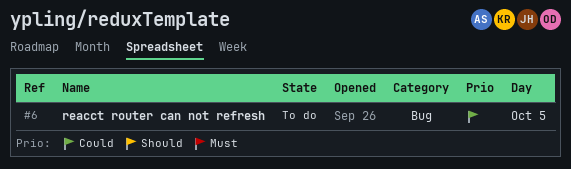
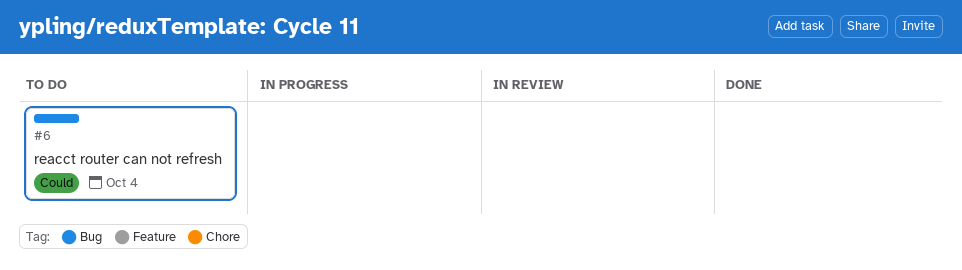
#6, day: Oct 5 -> Oct 4

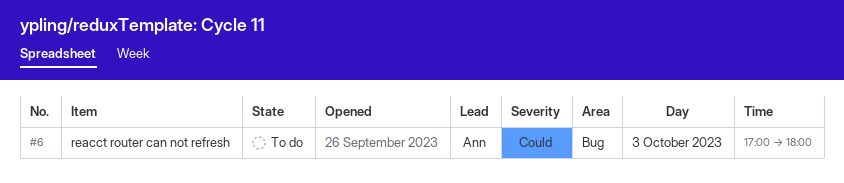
#6, day: Oct 4 -> Oct 3

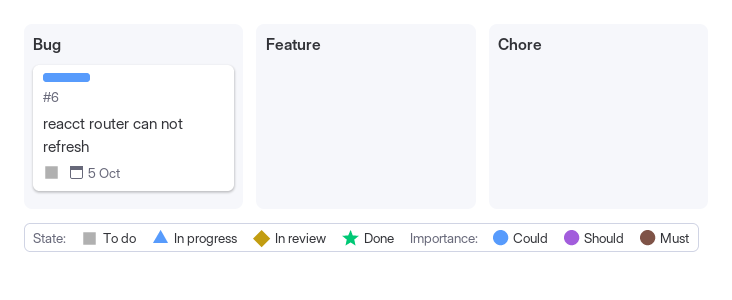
#6, day: Oct 3 -> Oct 5

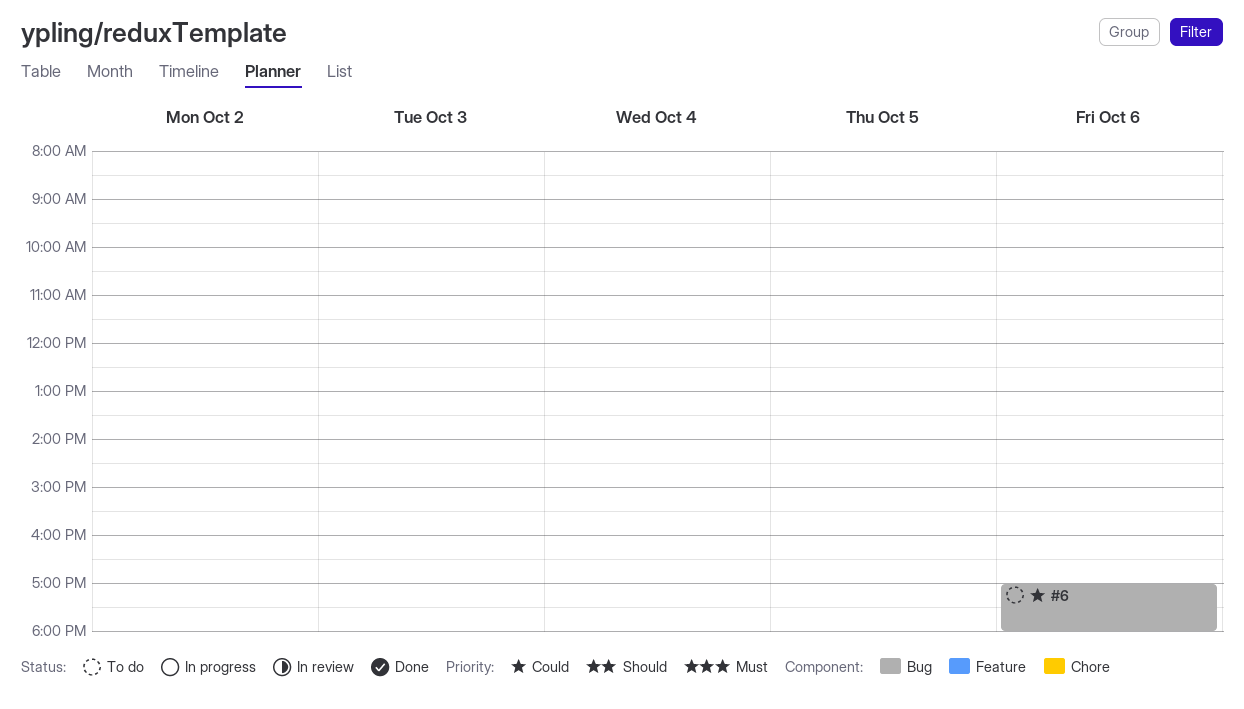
#6, day: Oct 5 -> Oct 6

